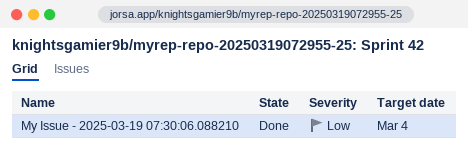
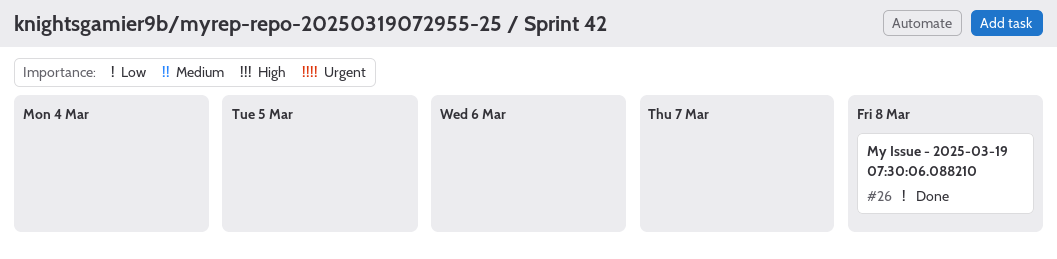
My Issue - 2025-03-19 07:30:06.088210, due: Mar 4 -> Mar 8

